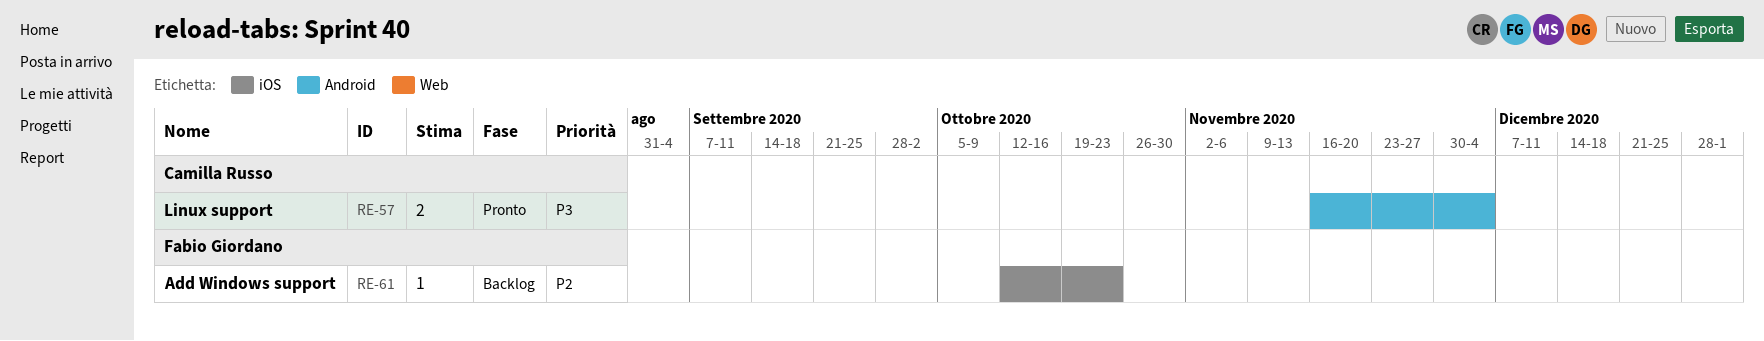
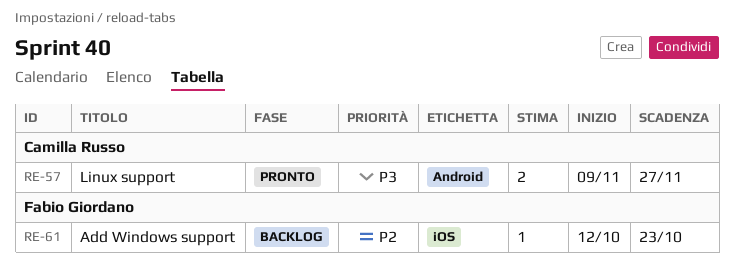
RE-57, start: Nov 16 -> Nov 9
RE-57, due: Dec 4 -> Nov 27

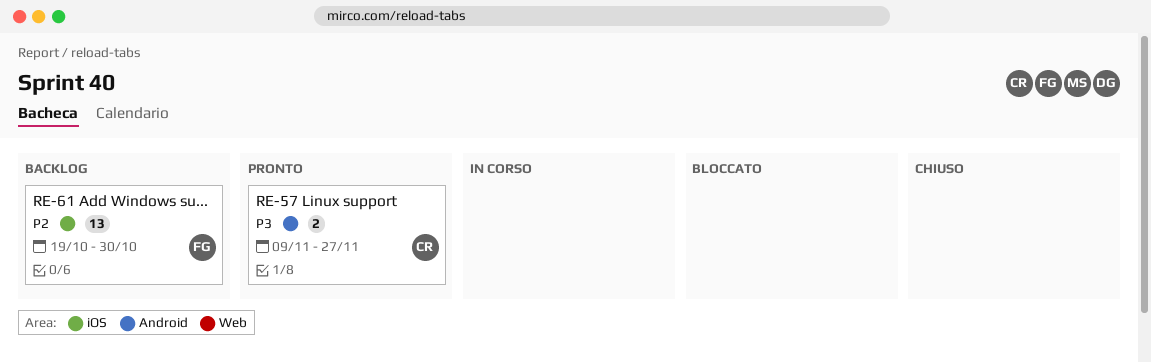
RE-61, estimate: 1 -> 13
RE-61, start: Oct 12 -> Oct 19
RE-61, due: Oct 23 -> Oct 30

